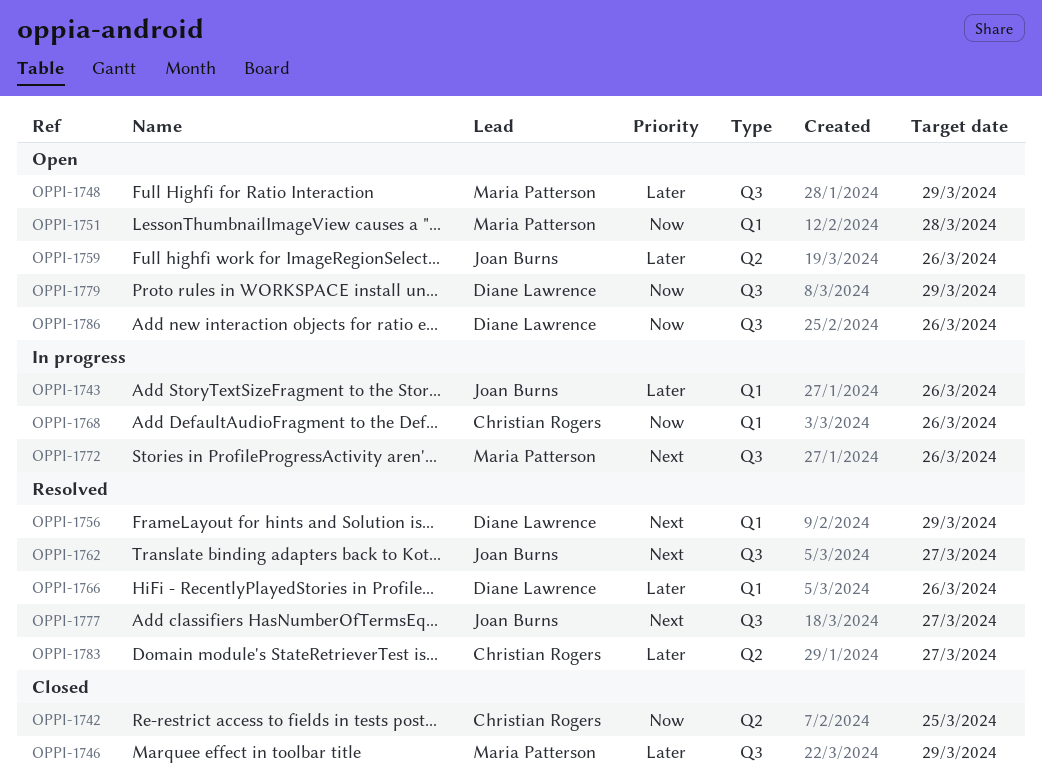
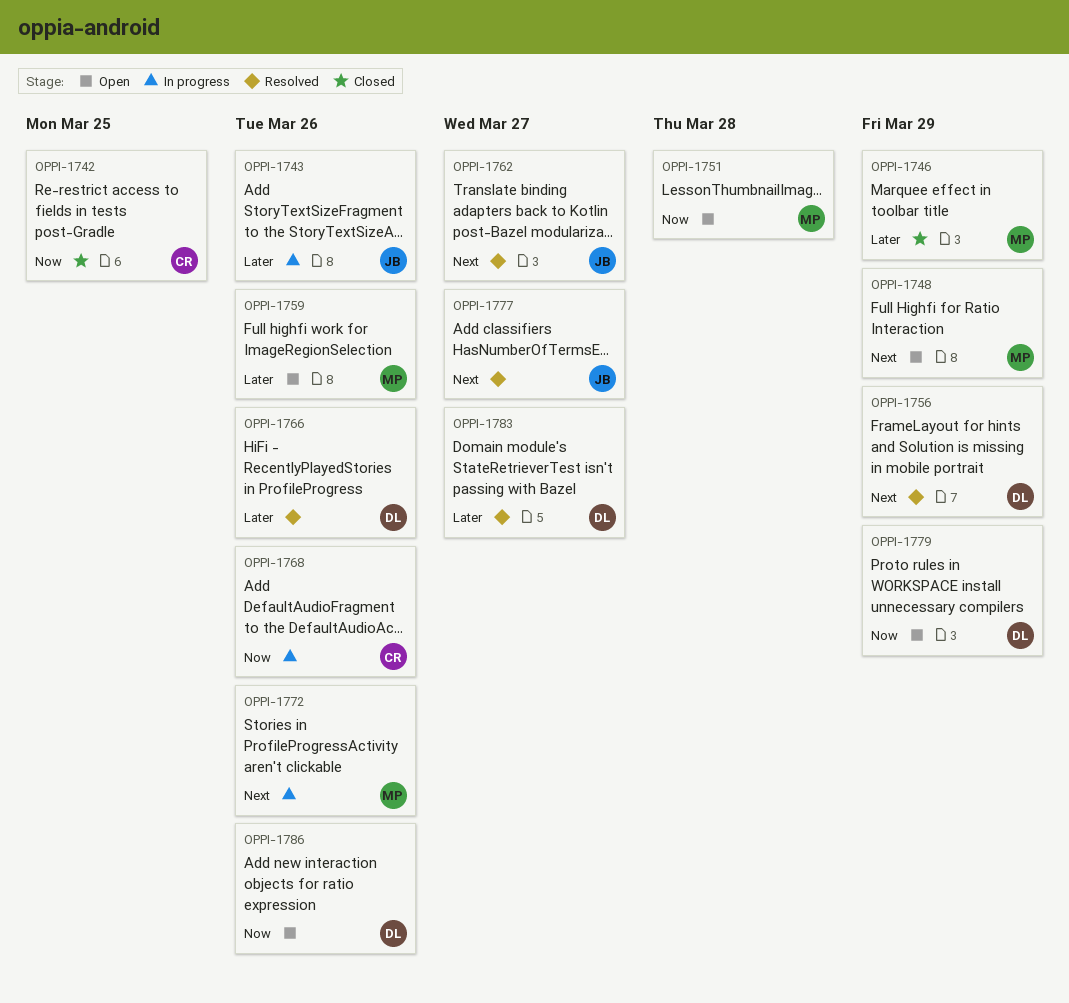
OPPI-1748, priority: Later -> Next
OPPI-1759, owner: Joan Burns -> Maria Patterson
OPPI-1783, owner: Christian Rogers -> Diane Lawrence

